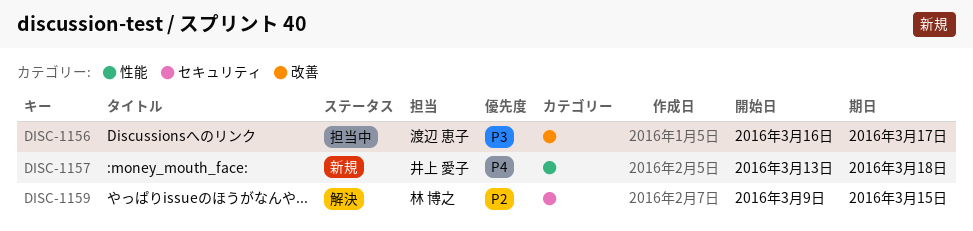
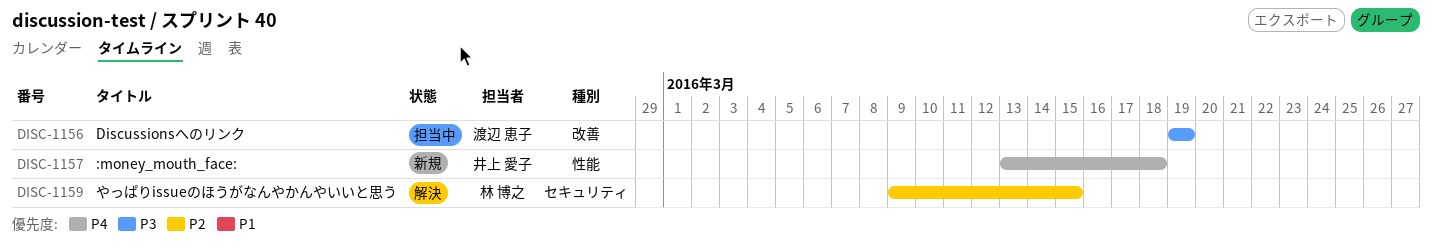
DISC-1156, start: Mar 16 -> Mar 19
DISC-1156, due: Mar 17 -> Mar 19

